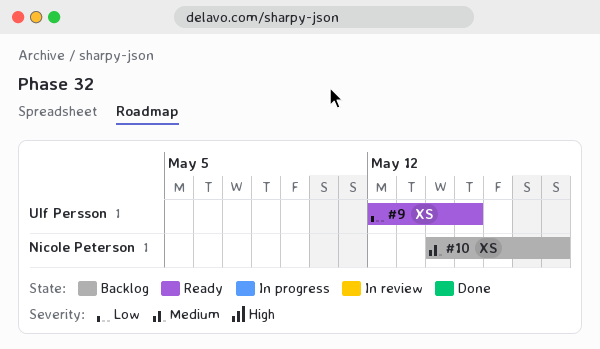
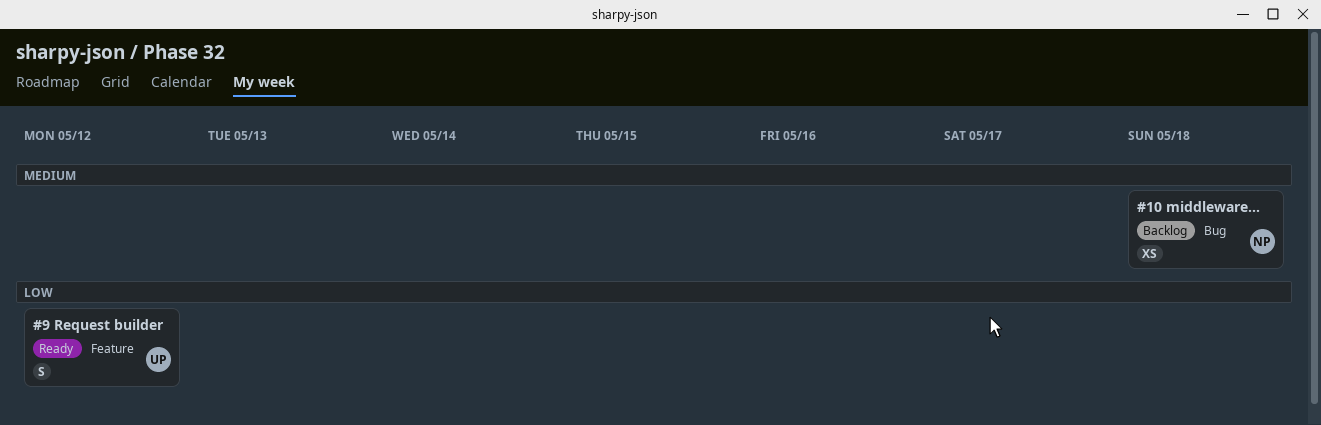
#9, estimate: XS -> S
#9, due: May 15 -> May 12

